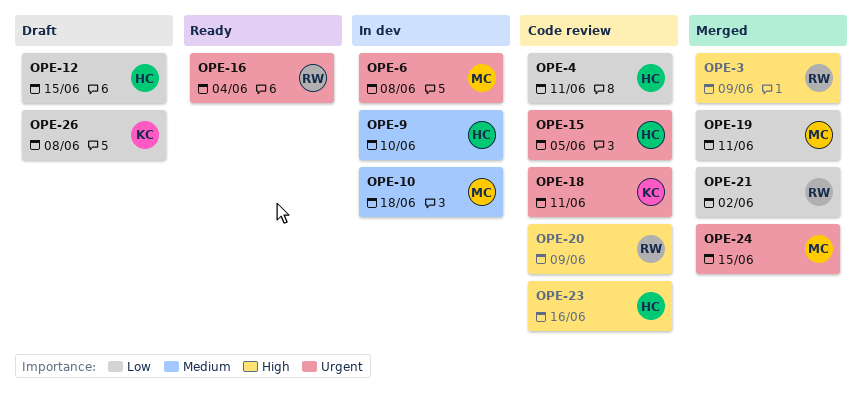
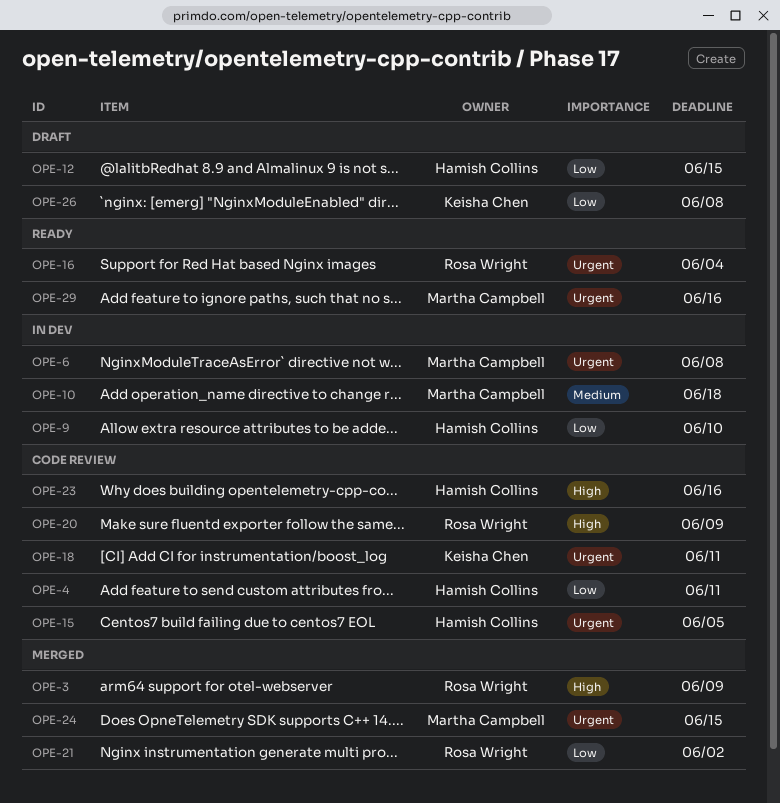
OPE-9, priority: Medium -> Low
OPE-19: present -> none
OPE-29: none -> present

